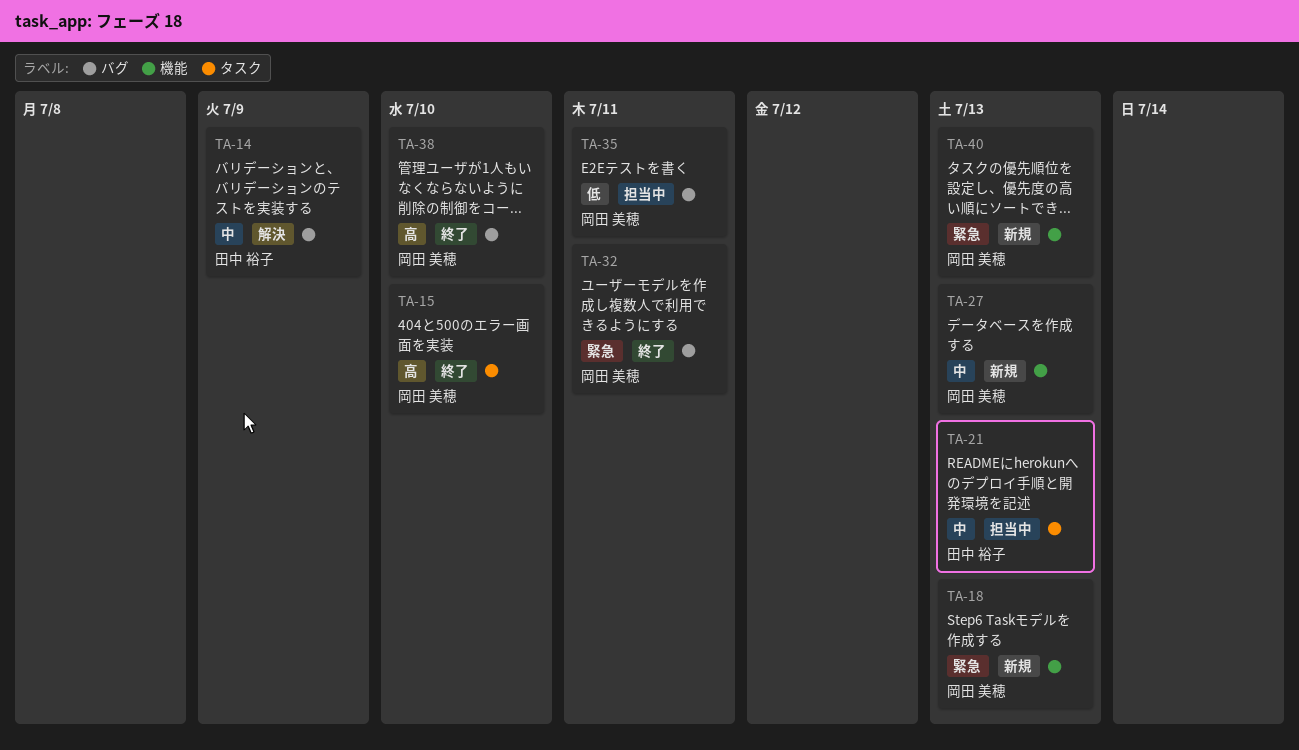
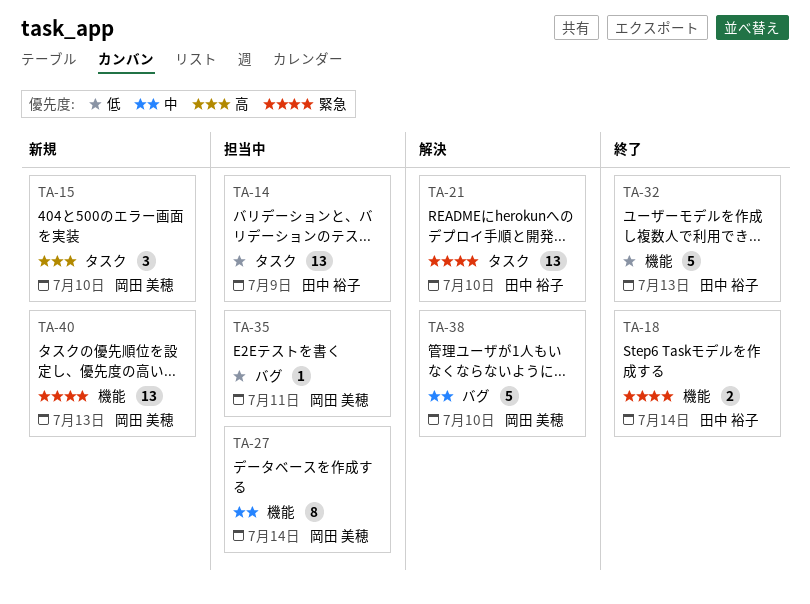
TA-14, status: 解決 -> 担当中
TA-14, priority: 中 -> 低
TA-14, label: バグ -> タスク
TA-15, status: 終了 -> 新規
TA-18, status: 新規 -> 終了
TA-18, owner: 岡田 美穂 -> 田中 裕子
TA-18, due: Jul 13 -> Jul 14
TA-21, status: 担当中 -> 解決
TA-21, priority: 中 -> 緊急
TA-21, due: Jul 13 -> Jul 10
TA-27, status: 新規 -> 担当中
TA-27, due: Jul 13 -> Jul 14
TA-32, owner: 岡田 美穂 -> 田中 裕子
TA-32, priority: 緊急 -> 低
TA-32, label: バグ -> 機能
TA-32, due: Jul 11 -> Jul 13
TA-38, status: 終了 -> 解決
TA-38, priority: 高 -> 中

